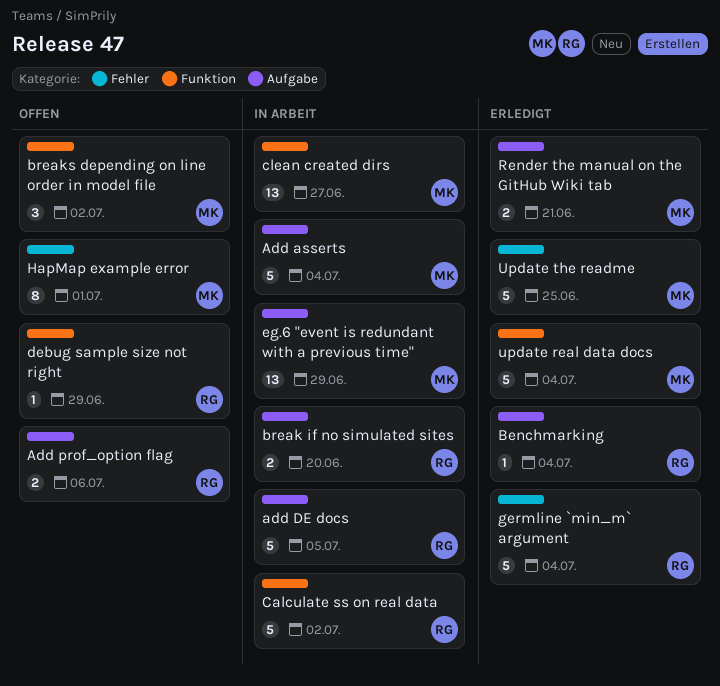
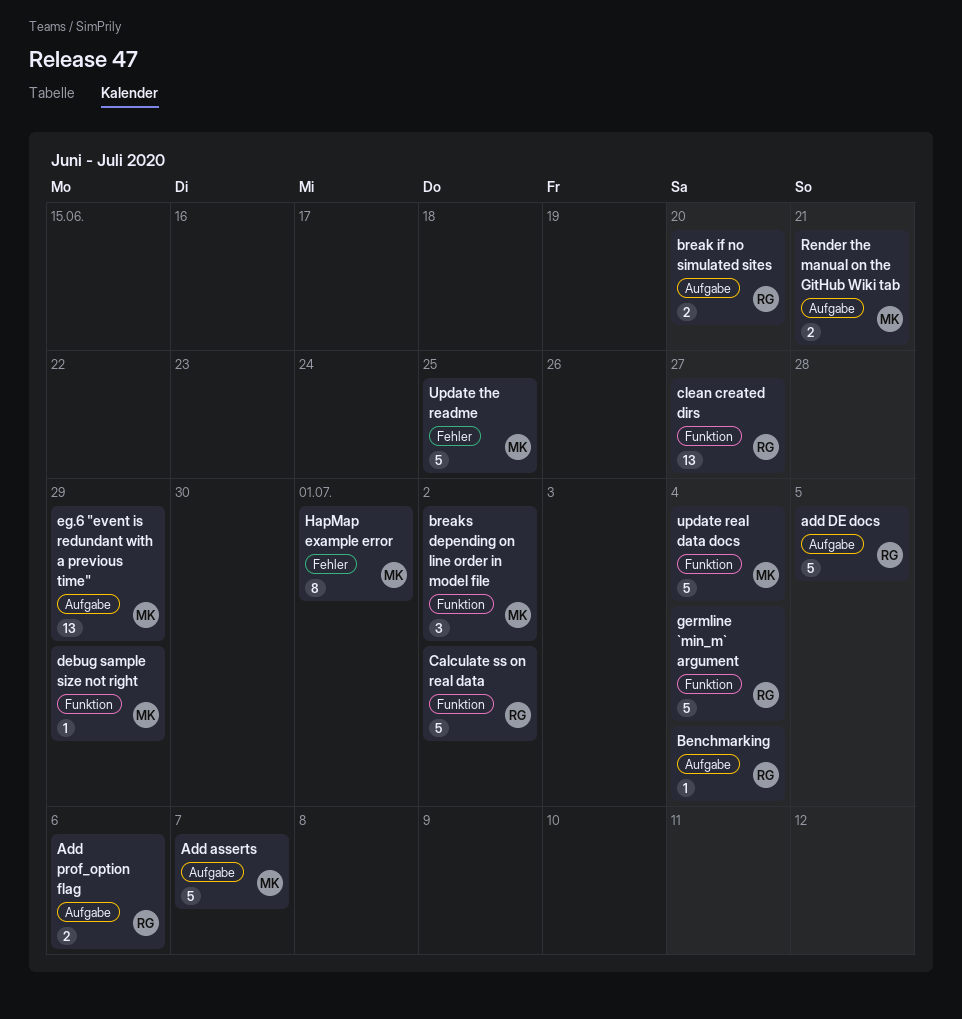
Add asserts, due: Jul 4 -> Jul 7
clean created dirs, owner: MK -> RG
debug sample size not right, owner: RG -> MK
germline `min_m` argument, label: Fehler -> Funktion

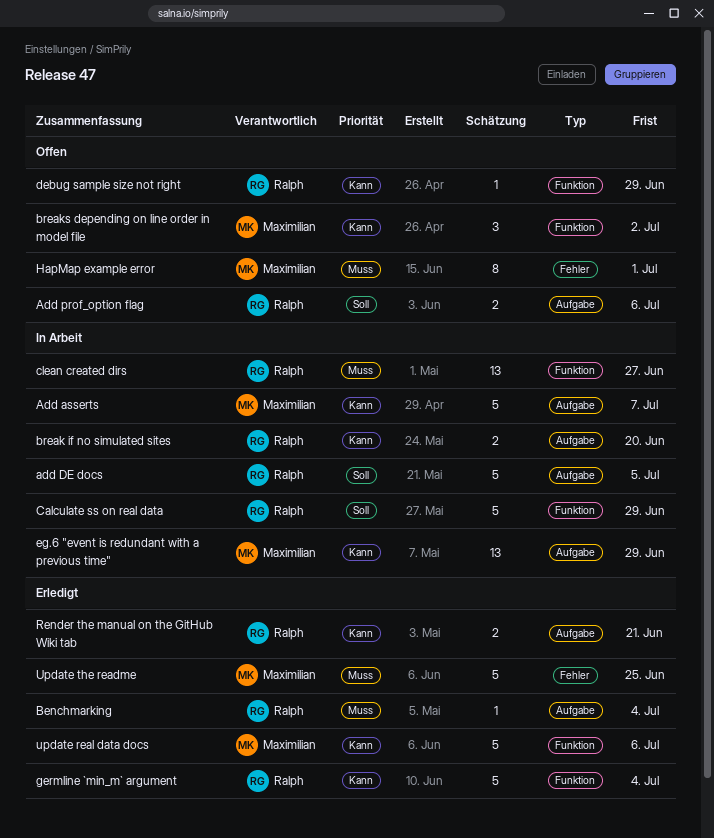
Calculate ss on real data, due: Jul 2 -> Jun 29
debug sample size not right, owner: Maximilian -> Ralph
Render the manual on the GitHub Wiki tab, owner: Maximilian -> Ralph
update real data docs, due: Jul 4 -> Jul 6

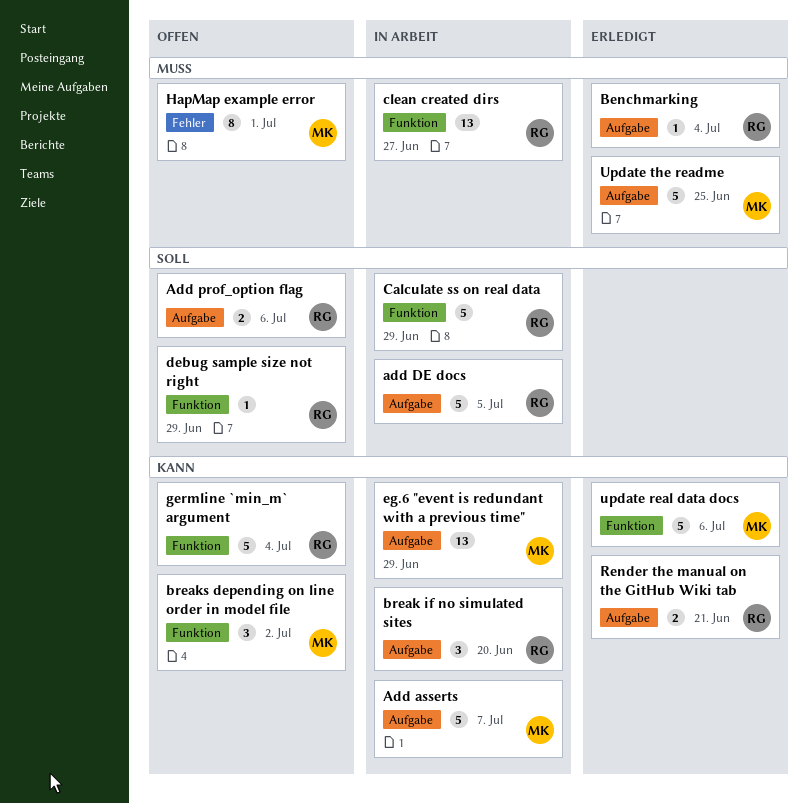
break if no simulated sites, estimate: 2 -> 3
debug sample size not right, priority: Kann -> Soll
germline `min_m` argument, status: Erledigt -> Offen
Update the readme, label: Fehler -> Aufgabe

